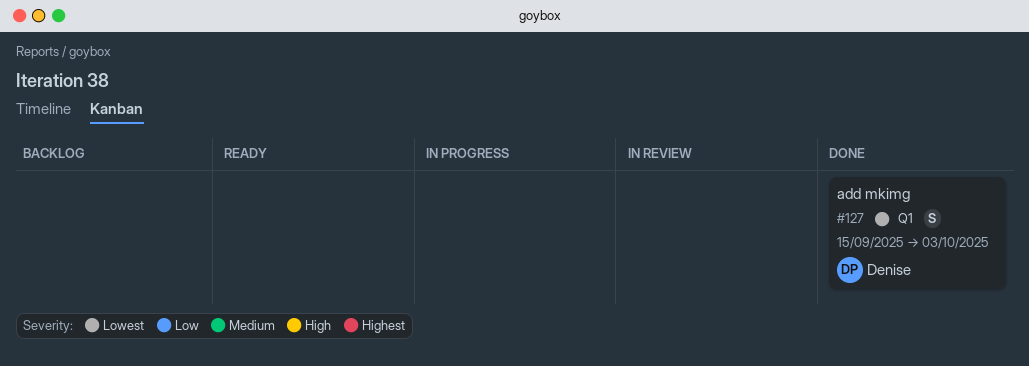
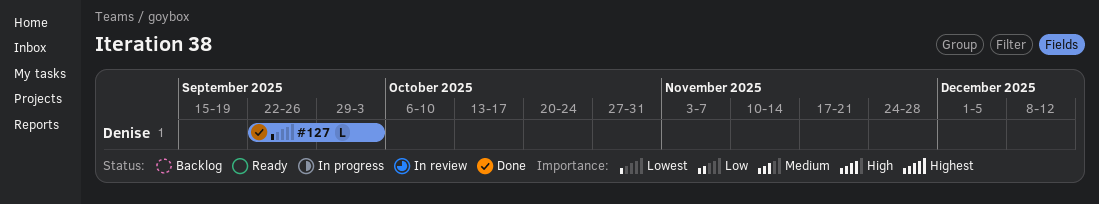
#127, estimate: S -> L
#127, start: Sep 15 -> Sep 22

